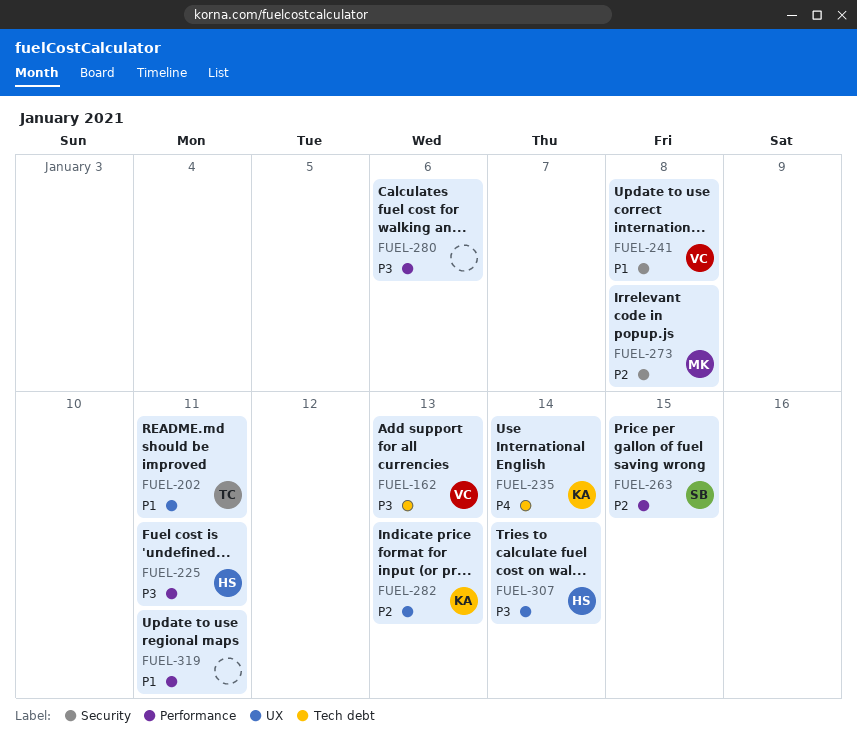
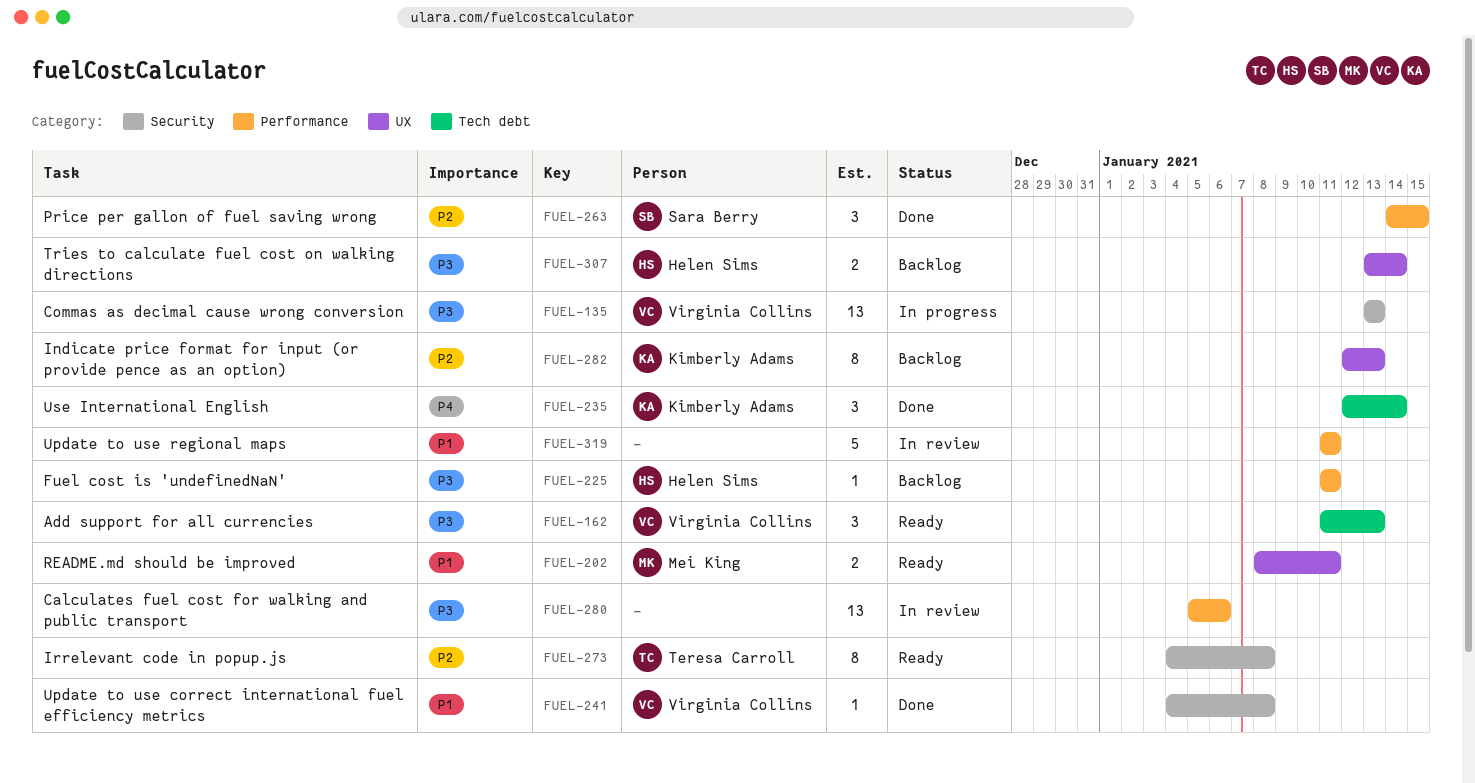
FUEL-135: none -> present
FUEL-202, owner: Teresa Carroll -> Mei King
FUEL-273, owner: Mei King -> Teresa Carroll

